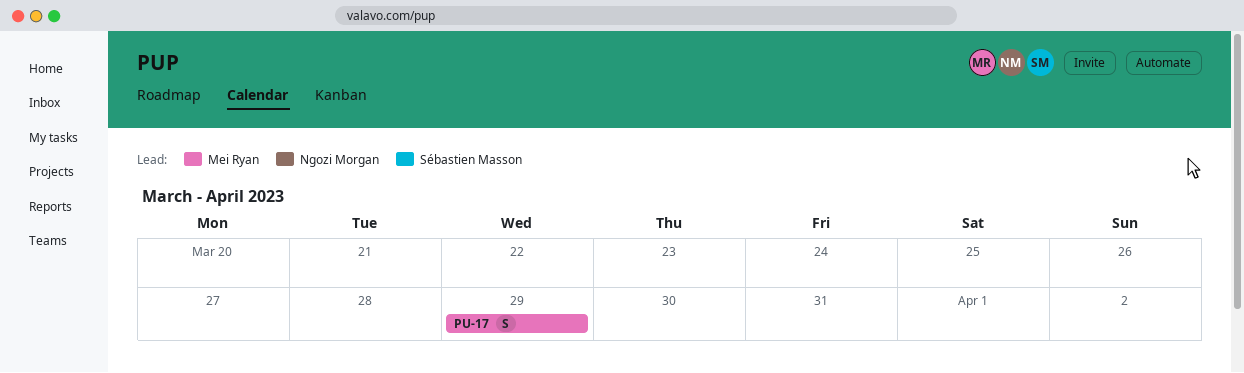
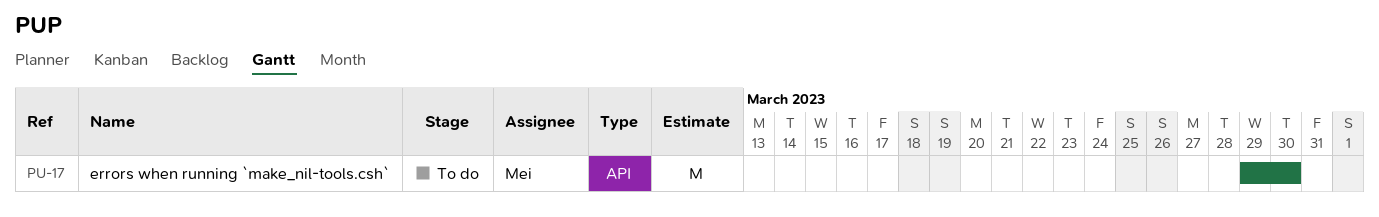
PU-17, estimate: S -> M
PU-17, due: Mar 29 -> Mar 30

